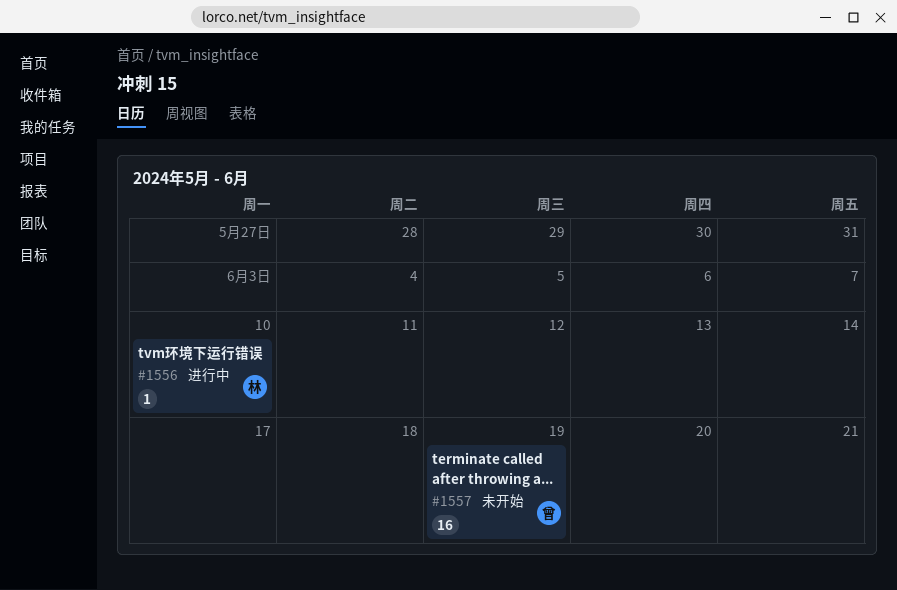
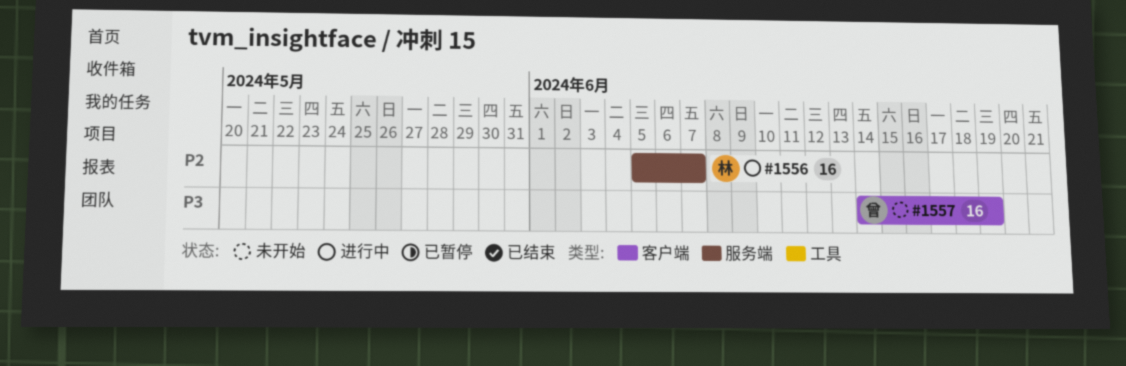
#1556, estimate: 1 -> 16
#1556, due: Jun 10 -> Jun 7

